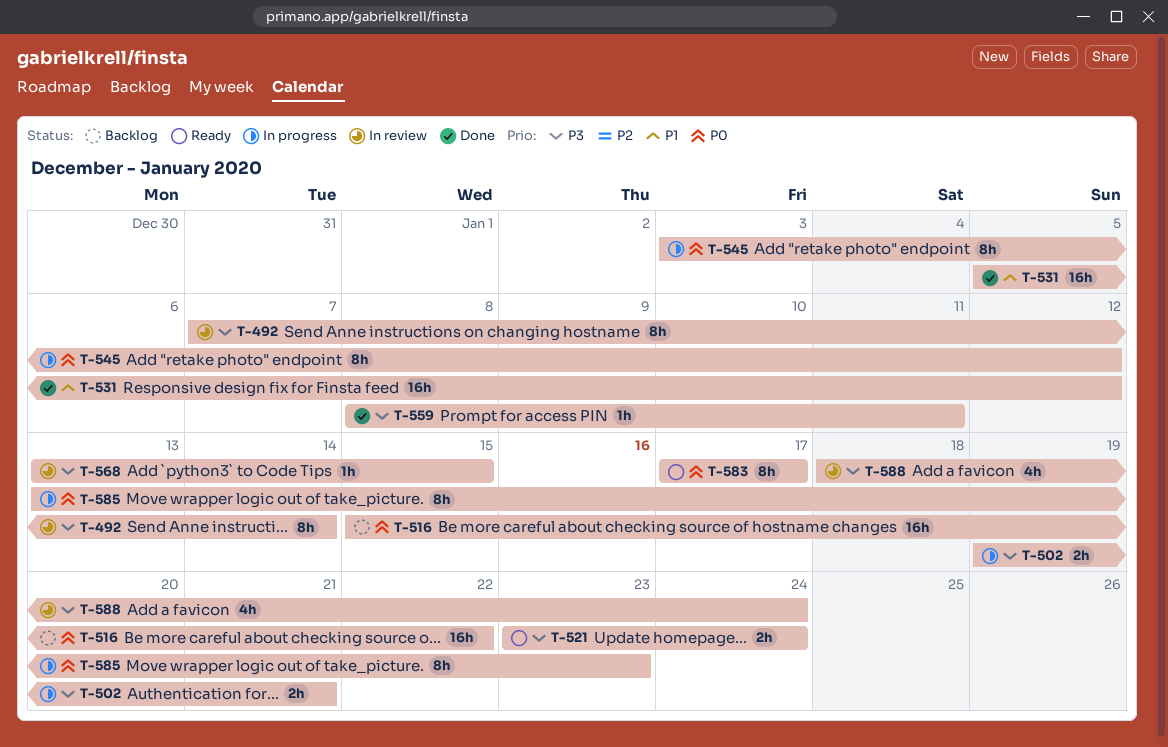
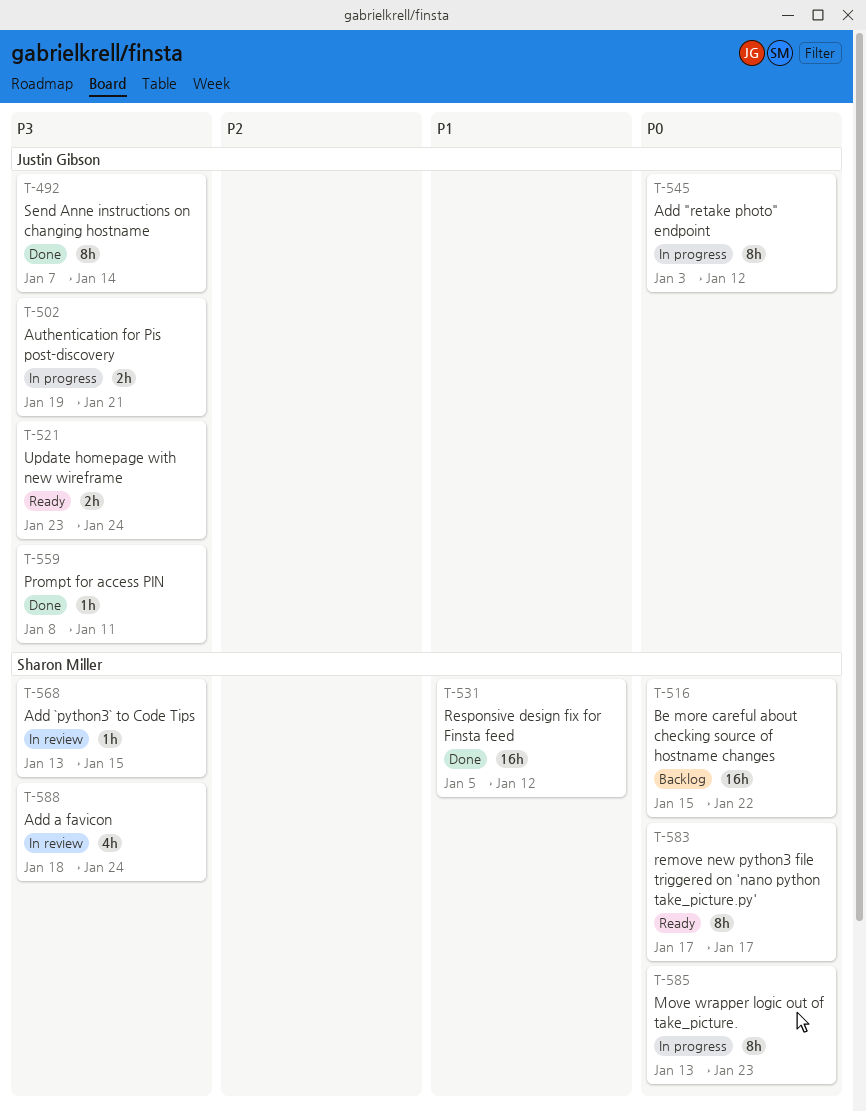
T-492, status: In review -> Done

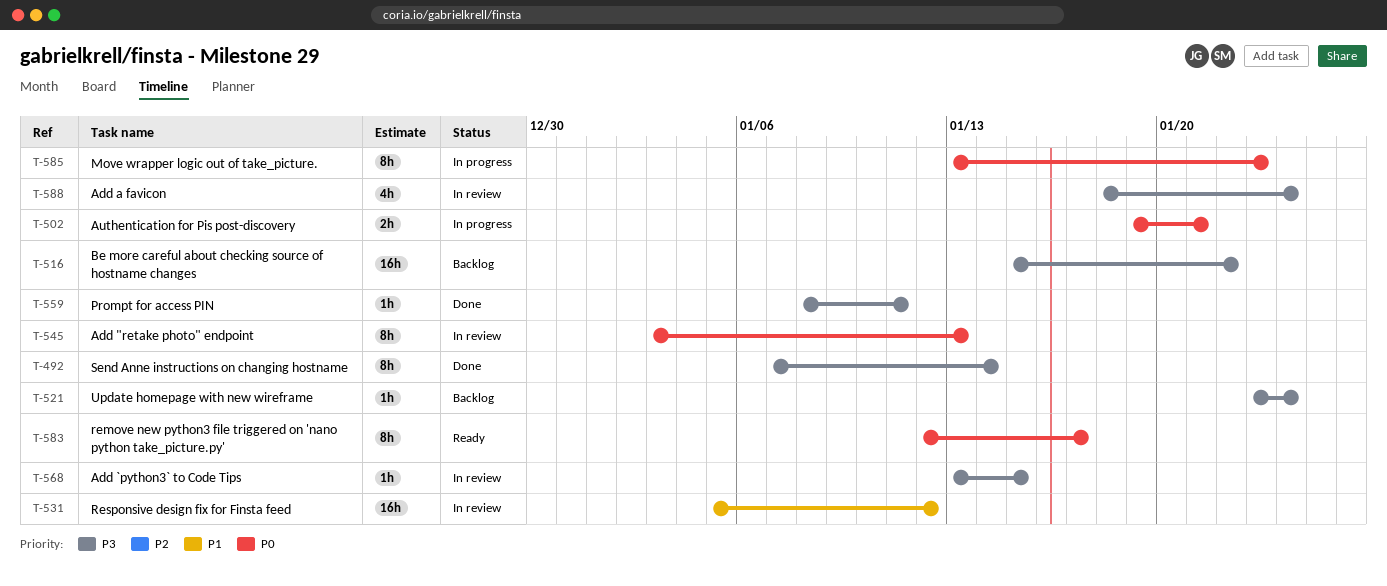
T-502, priority: P3 -> P0
T-516, priority: P0 -> P3
T-521, status: Ready -> Backlog
T-521, estimate: 2h -> 1h
T-531, status: Done -> In review
T-545, status: In progress -> In review
T-545, due: Jan 12 -> Jan 13
T-583, start: Jan 17 -> Jan 12

